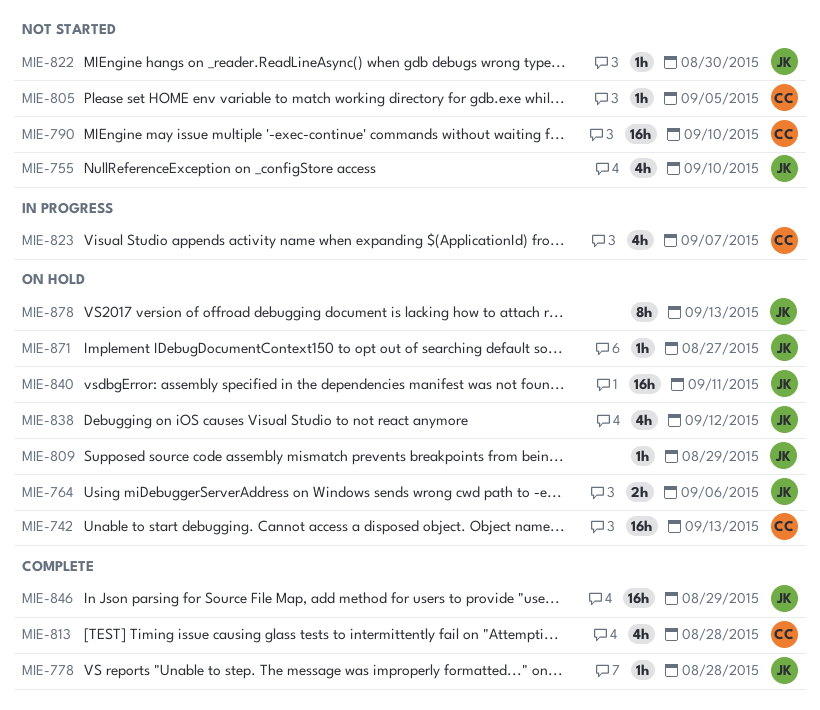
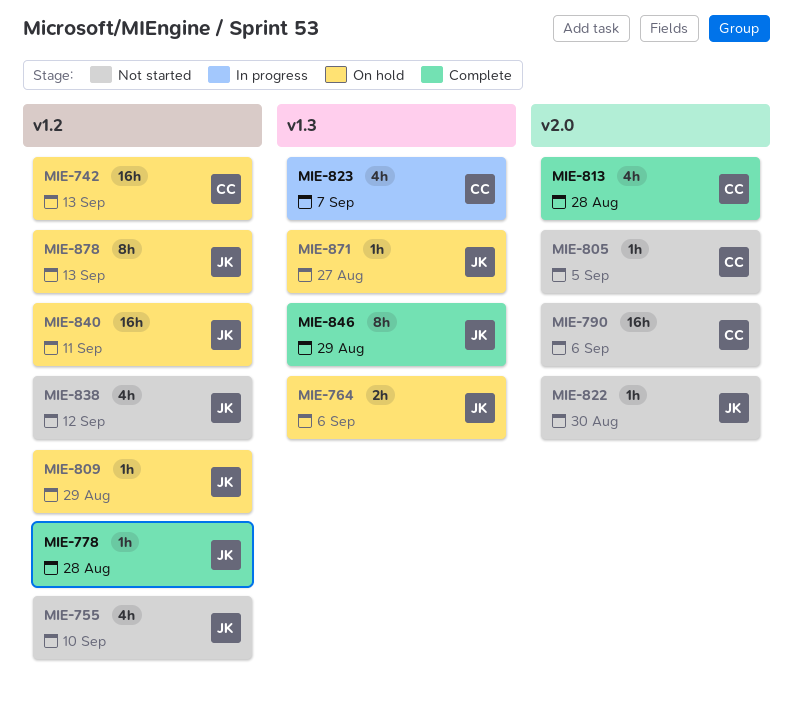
MIE-790, due: Sep 10 -> Sep 6
MIE-838, status: On hold -> Not started
MIE-846, estimate: 16h -> 8h

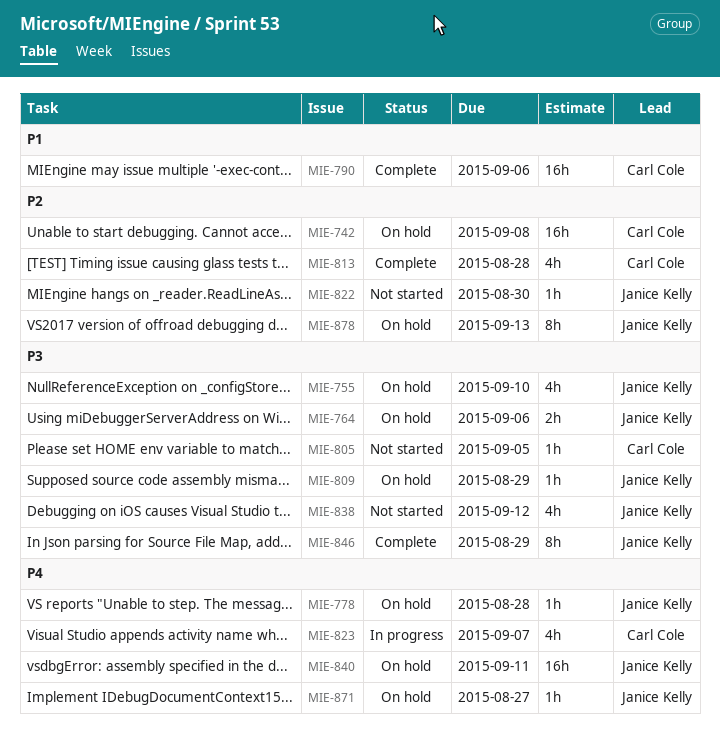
MIE-742, due: Sep 13 -> Sep 8
MIE-755, status: Not started -> On hold
MIE-778, status: Complete -> On hold
MIE-790, status: Not started -> Complete

